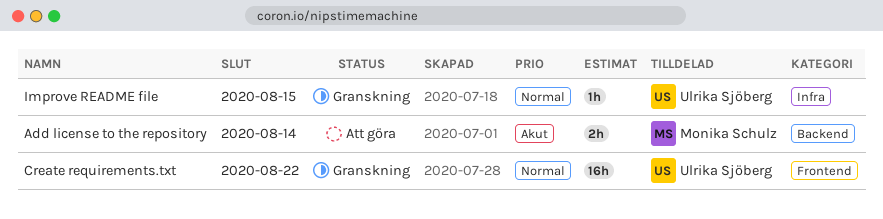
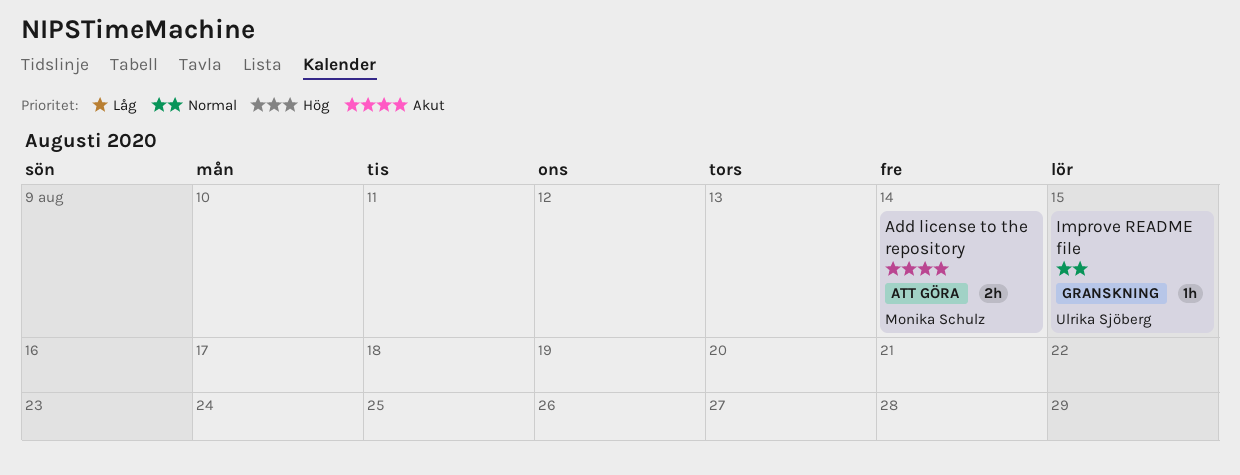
Create requirements.txt: present -> none

